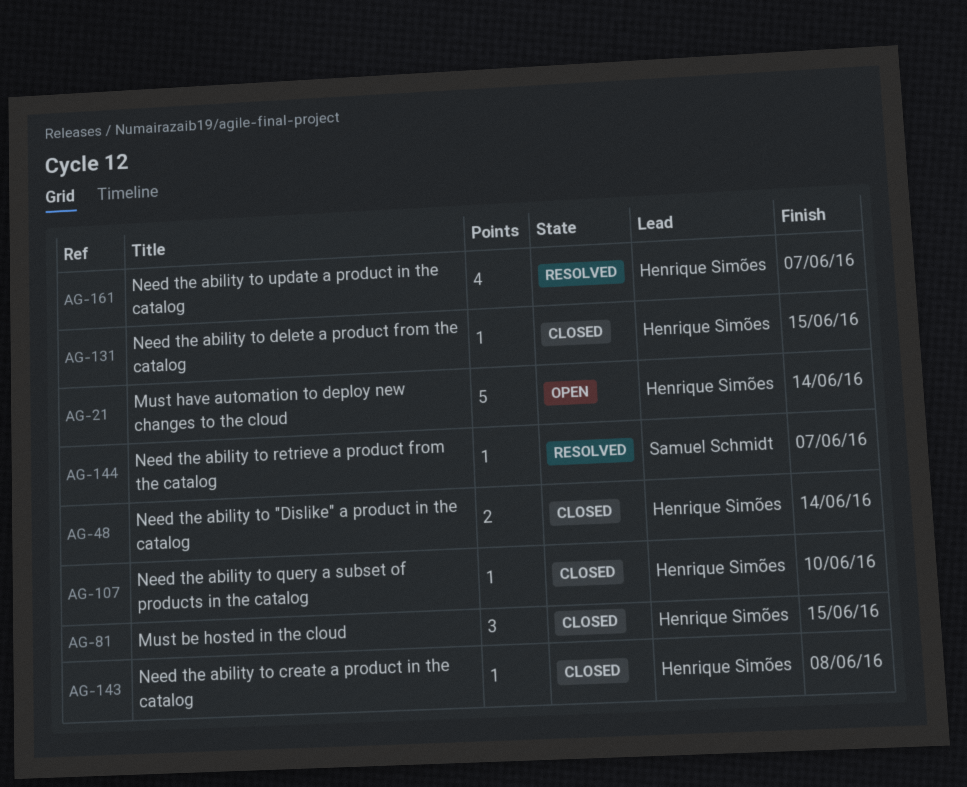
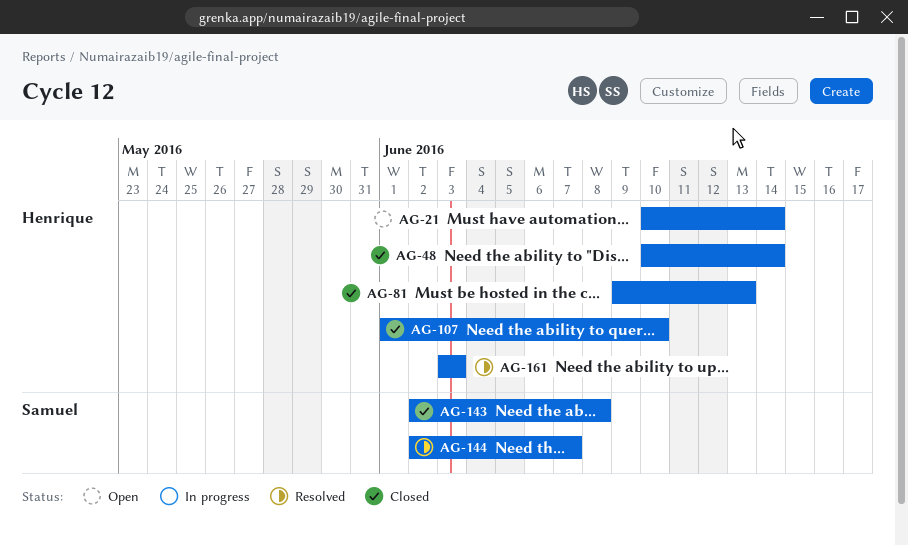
AG-81, due: Jun 15 -> Jun 13
AG-131: present -> none
AG-143, owner: Henrique Simões -> Samuel Schmidt
AG-161, due: Jun 7 -> Jun 3

